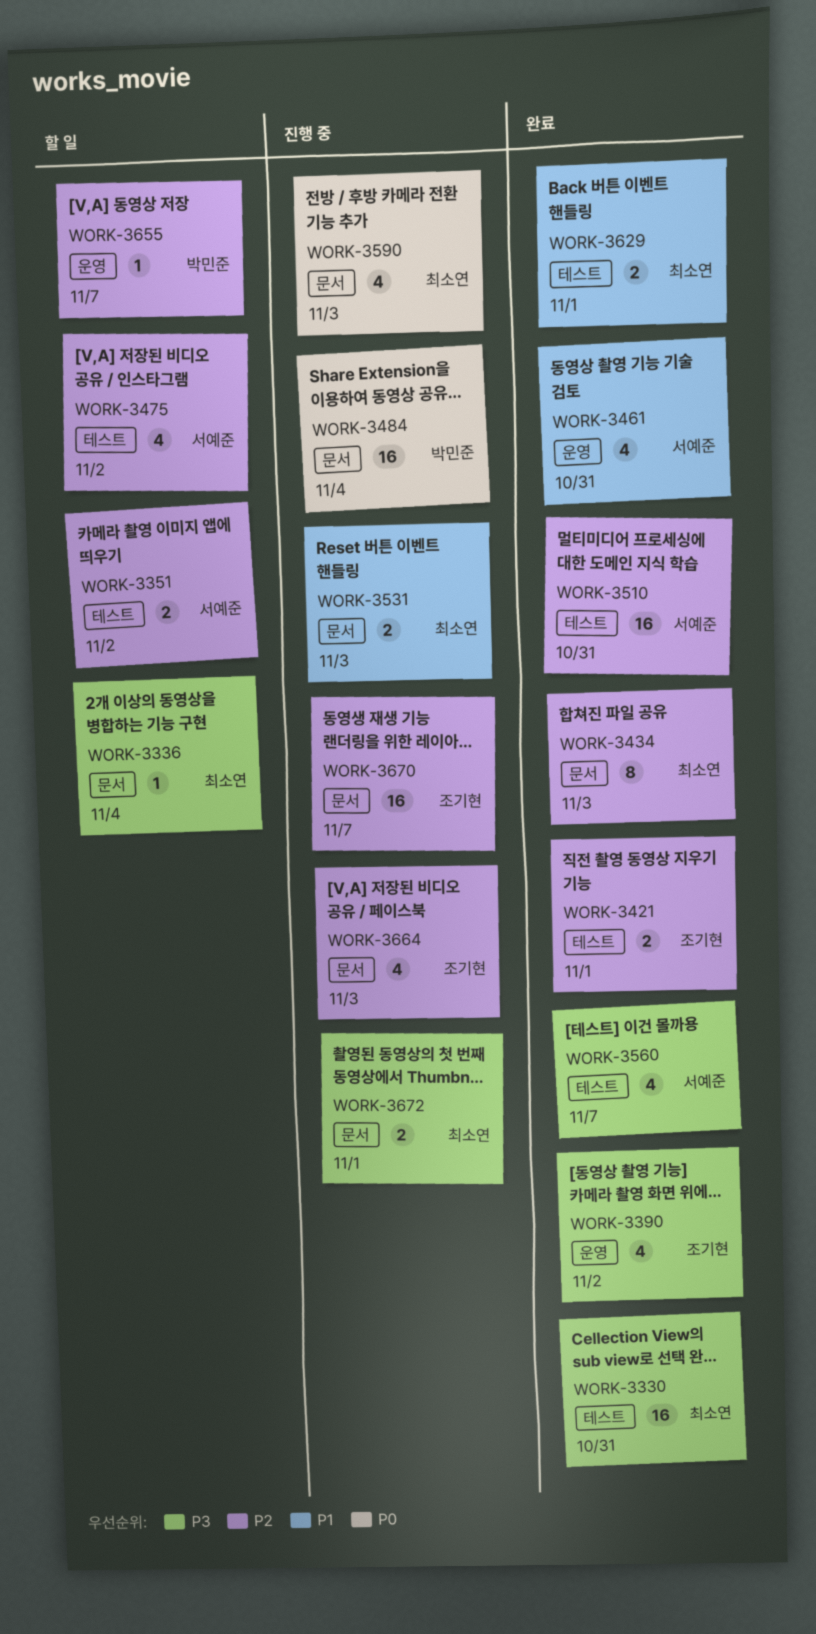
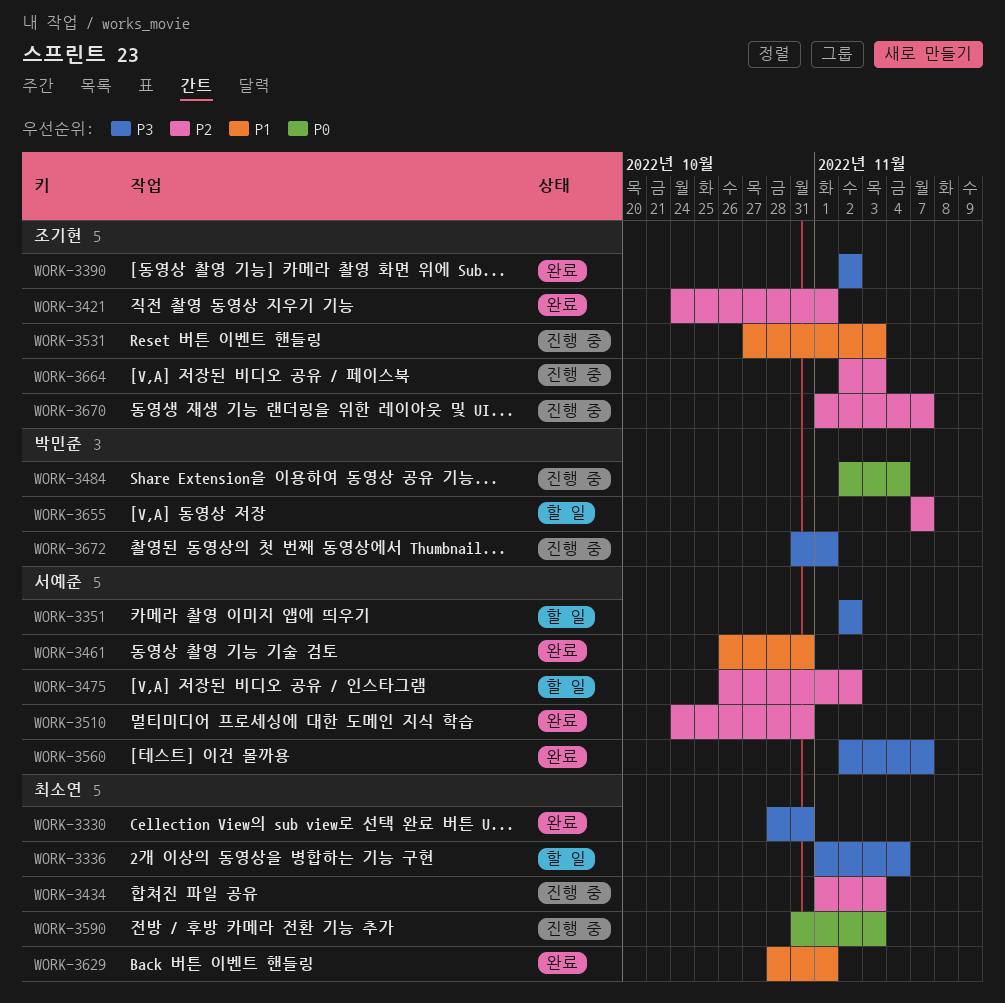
WORK-3351, priority: P2 -> P3
WORK-3434, status: 완료 -> 진행 중
WORK-3531, owner: 최소연 -> 조기현
WORK-3672, owner: 최소연 -> 박민준

